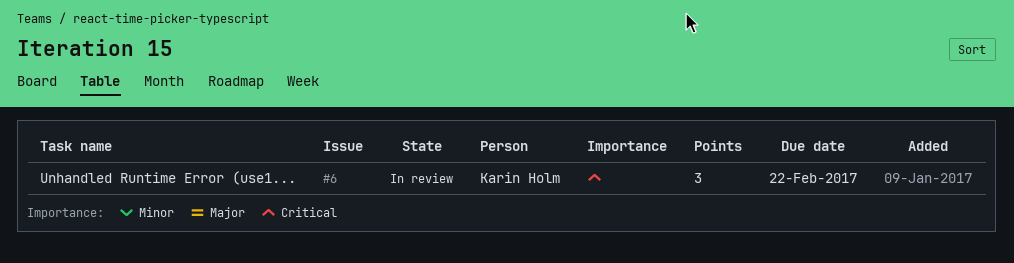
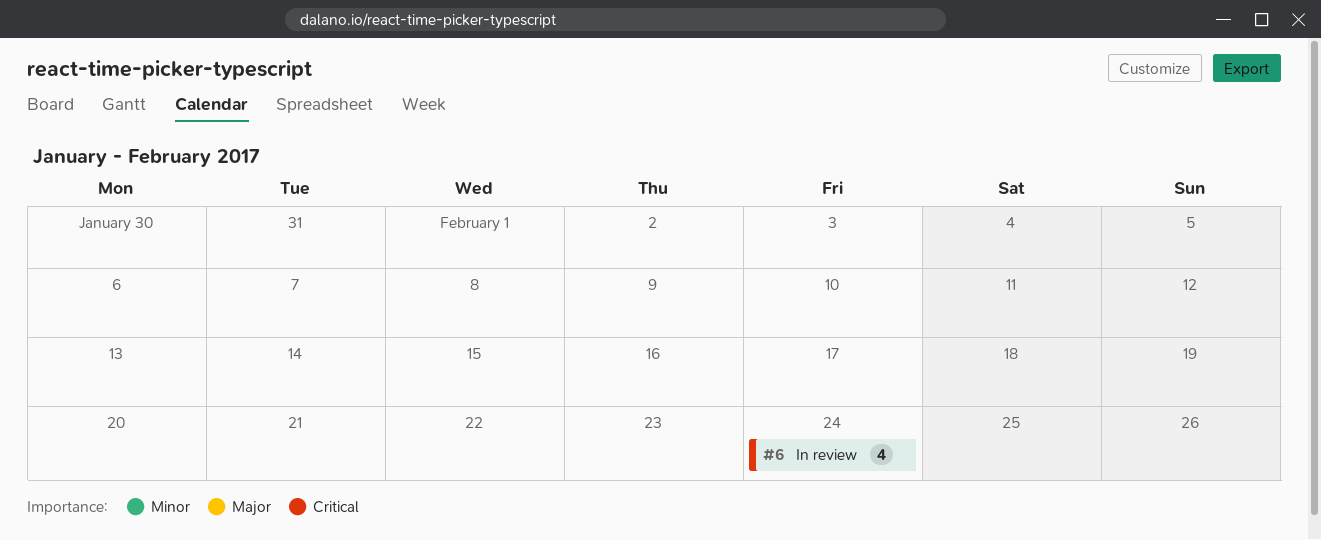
#6, estimate: 3 -> 4
#6, due: Feb 22 -> Feb 24

